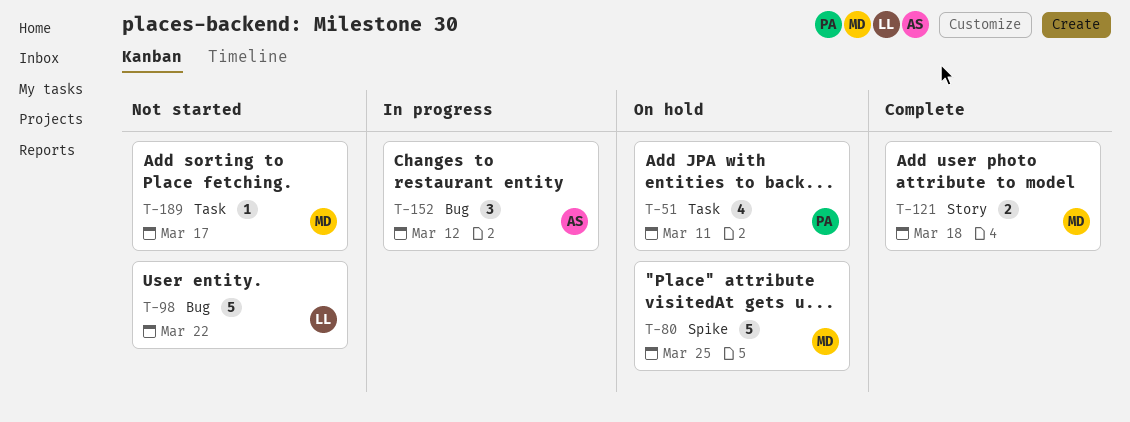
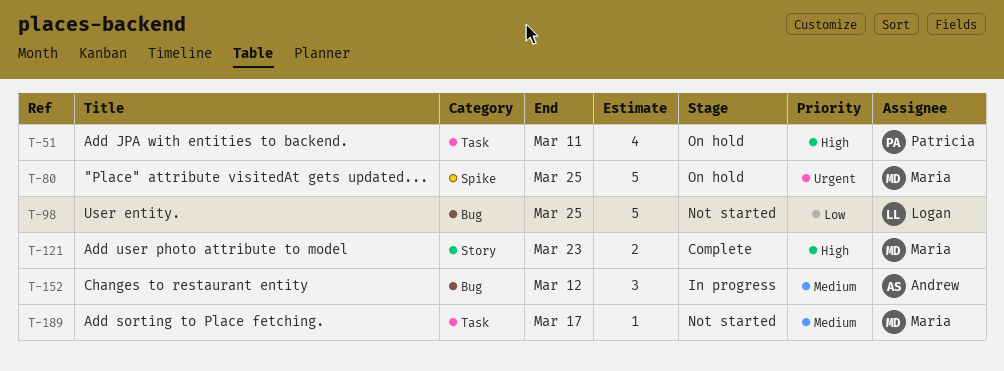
T-98, due: Mar 22 -> Mar 25
T-121, due: Mar 18 -> Mar 23

